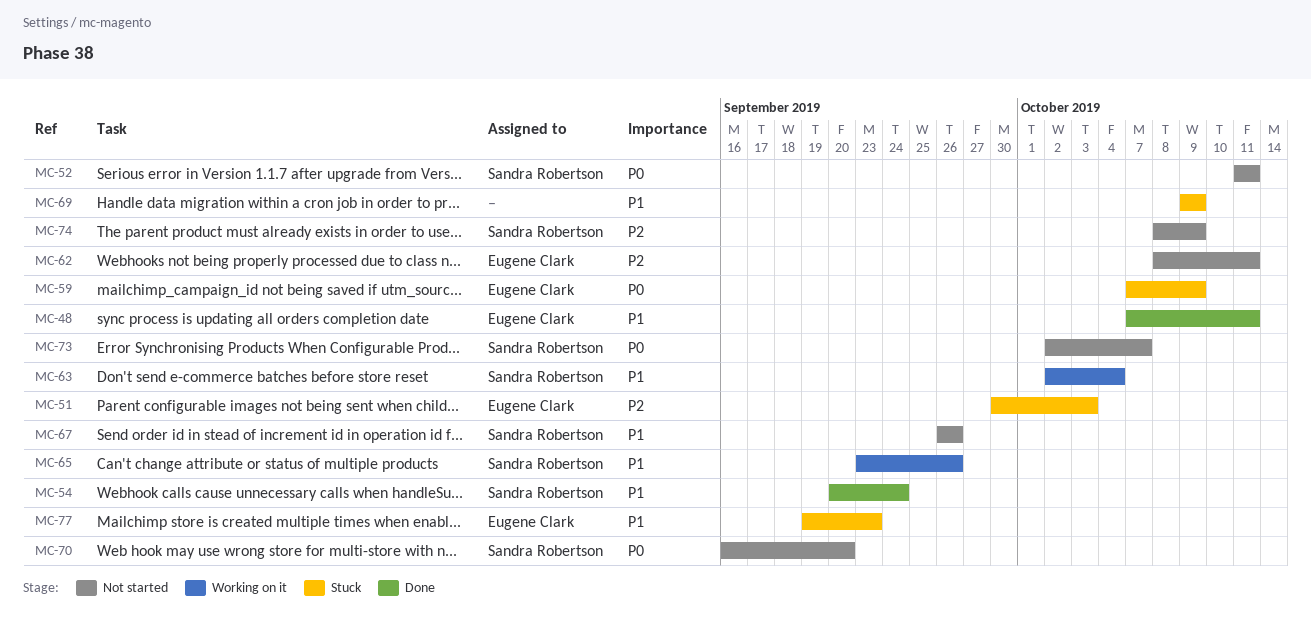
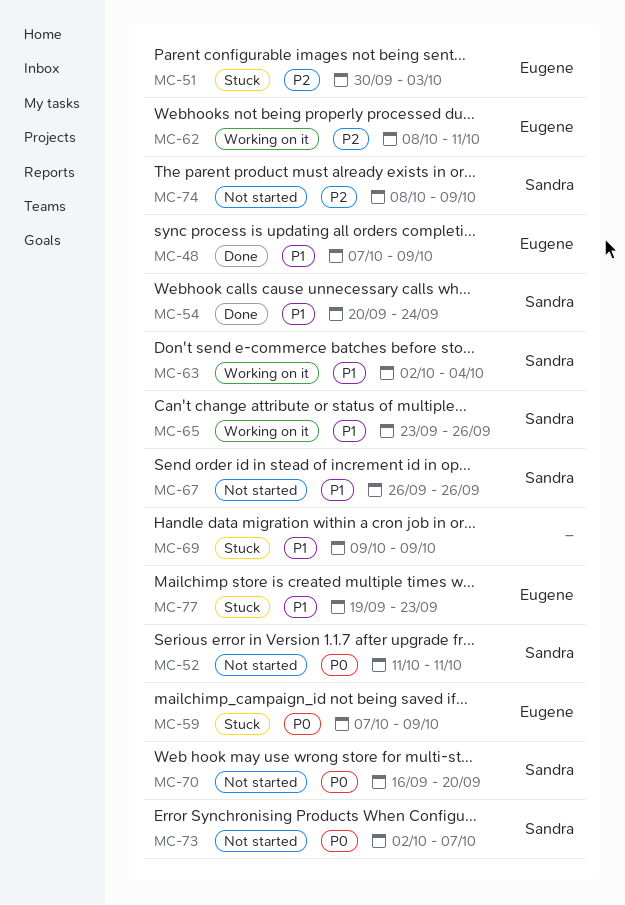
MC-48, due: Oct 11 -> Oct 9
MC-62, status: Not started -> Working on it

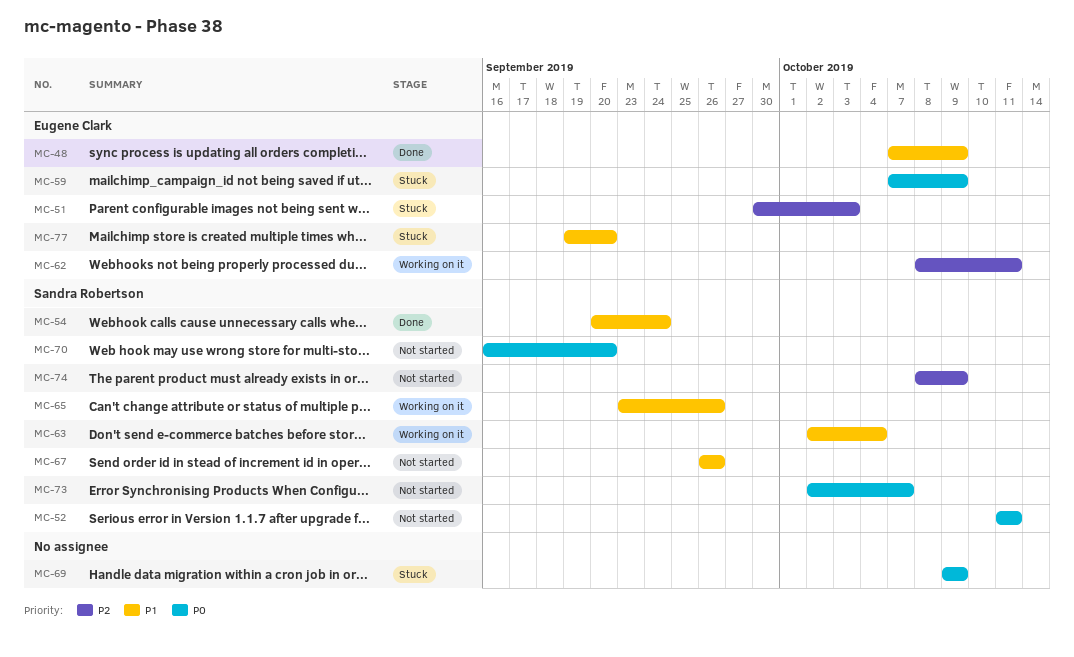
MC-69, priority: P1 -> P0
MC-77, due: Sep 23 -> Sep 20

